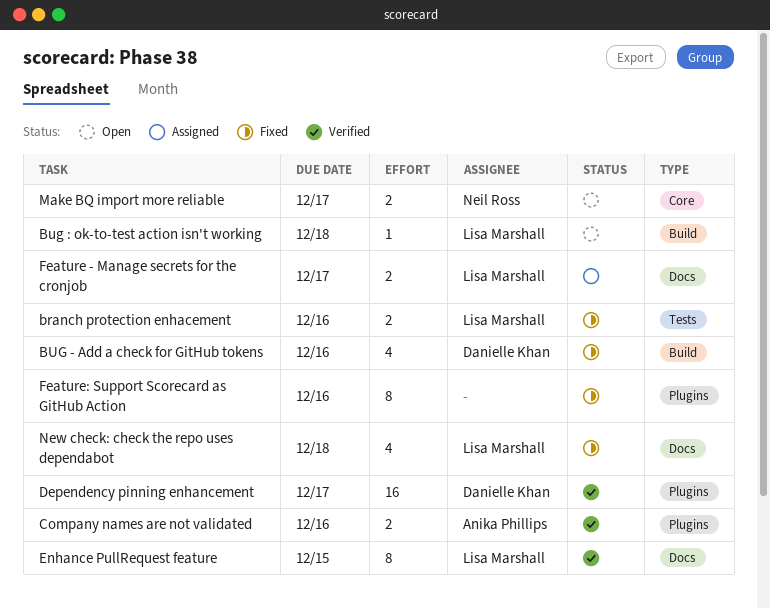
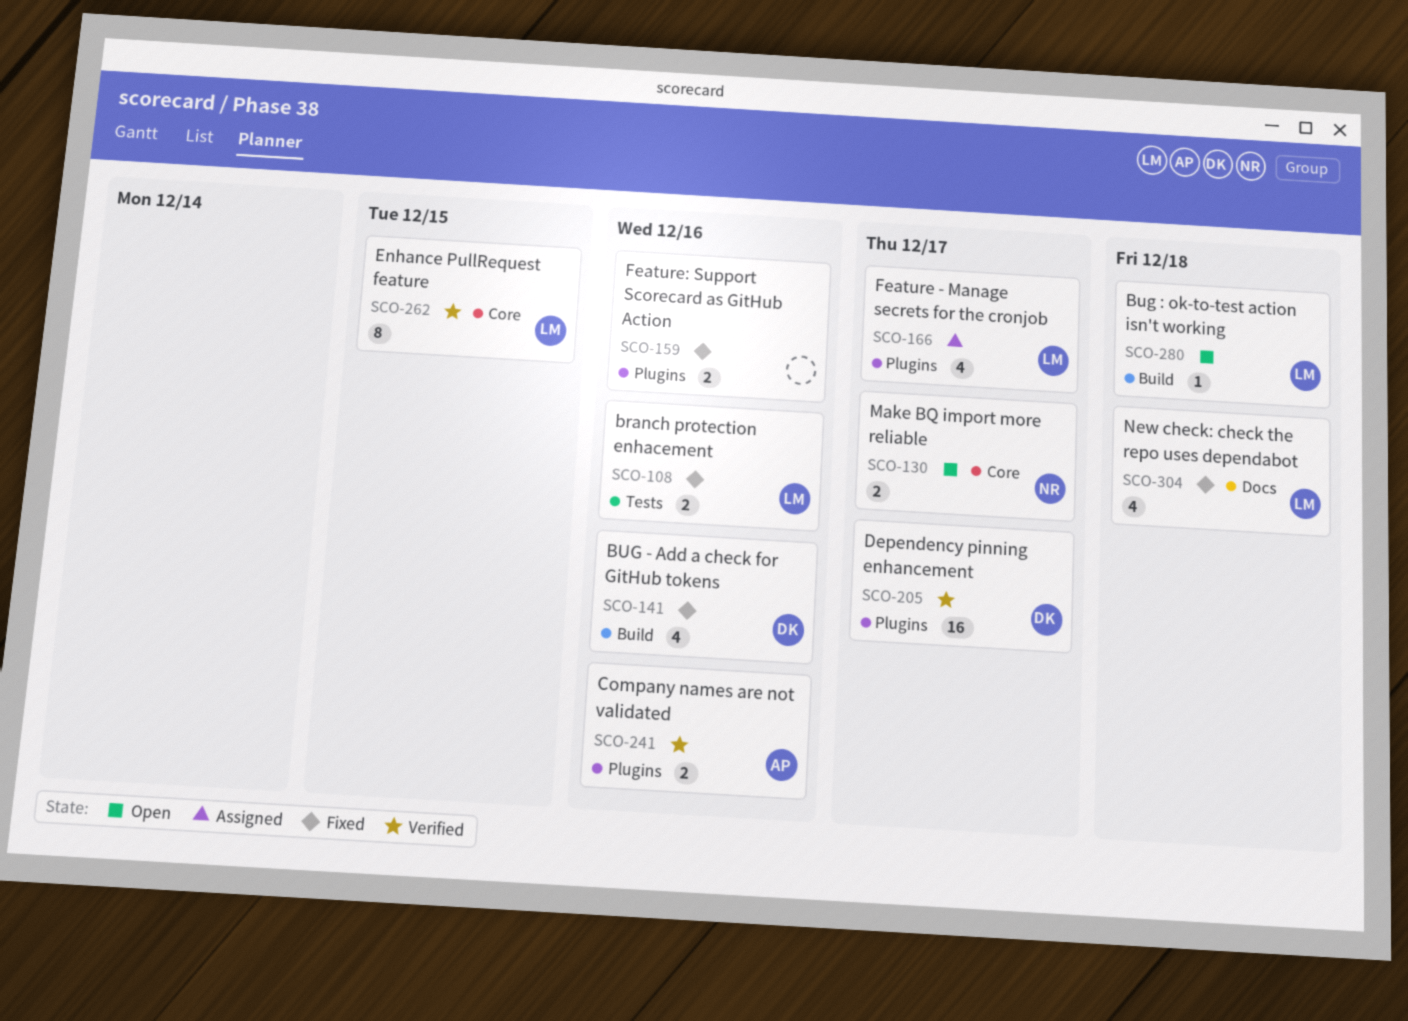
Enhance PullRequest feature, label: Docs -> Core
Feature - Manage secrets for the cronjob, label: Docs -> Plugins
Feature - Manage secrets for the cronjob, estimate: 2 -> 4
Feature: Support Scorecard as GitHub Action, estimate: 8 -> 2

